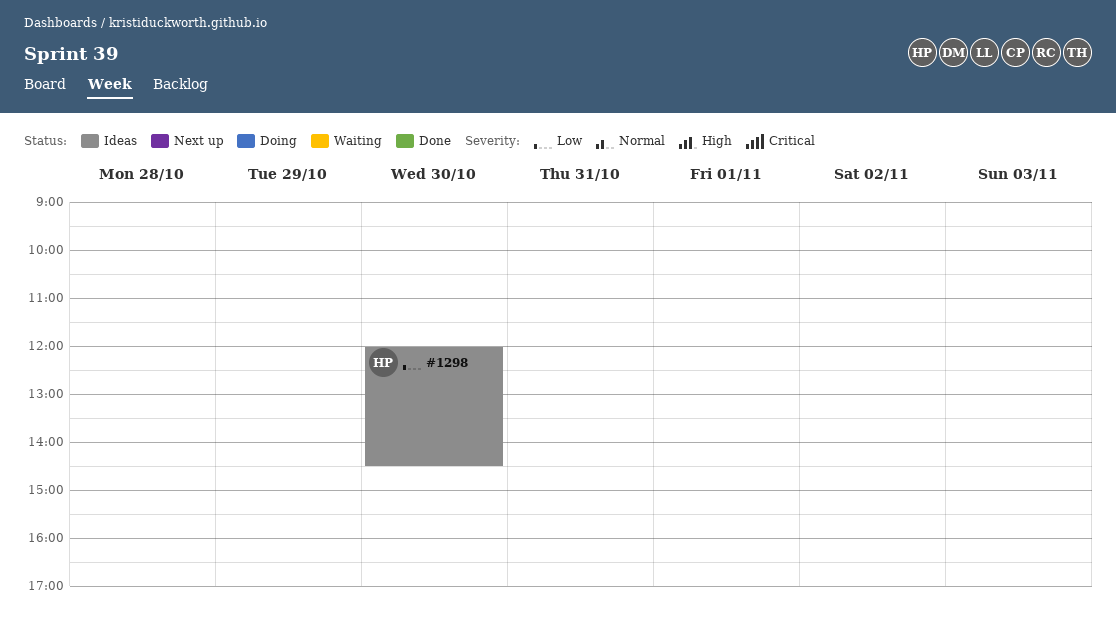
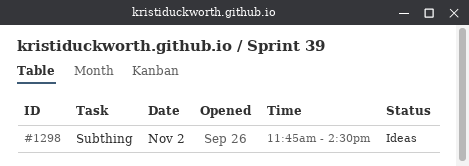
#1298, day: Oct 30 -> Nov 2
#1298, begins: 12:00 -> 11:45

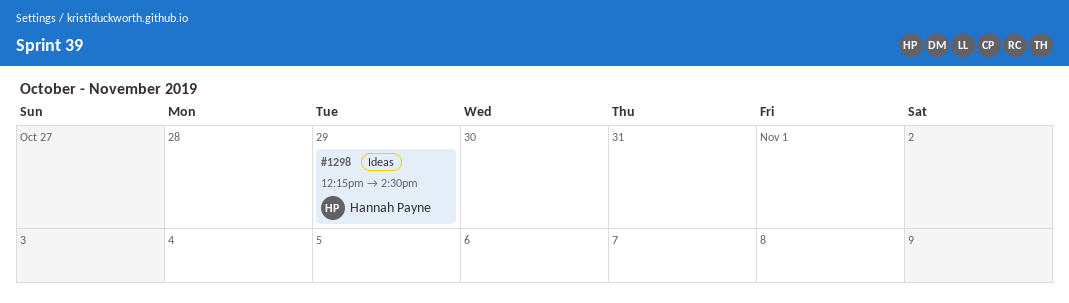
#1298, day: Nov 2 -> Oct 29
#1298, begins: 11:45 -> 12:15

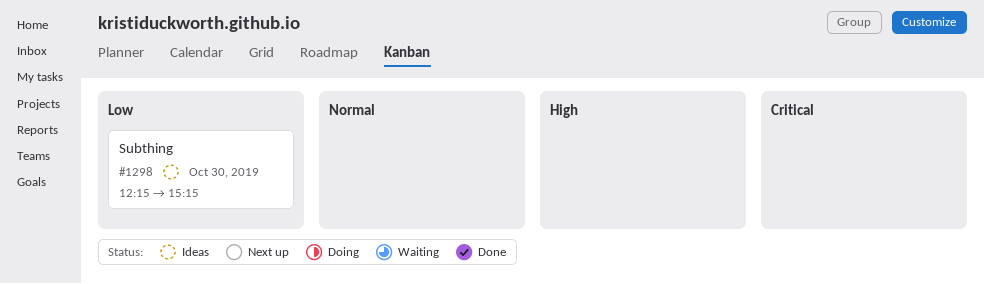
#1298, day: Oct 29 -> Oct 30
#1298, ends: 14:30 -> 15:15

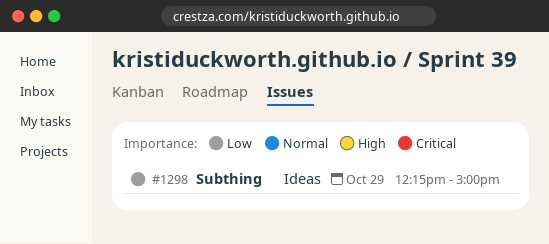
#1298, day: Oct 30 -> Oct 29
#1298, ends: 15:15 -> 15:00

